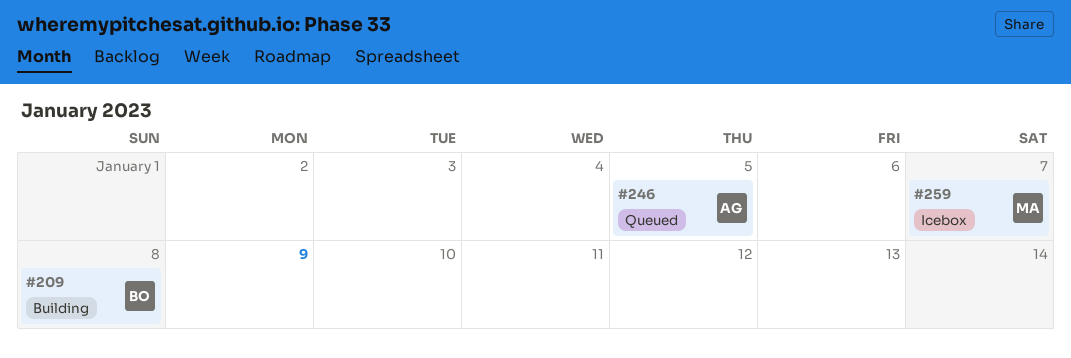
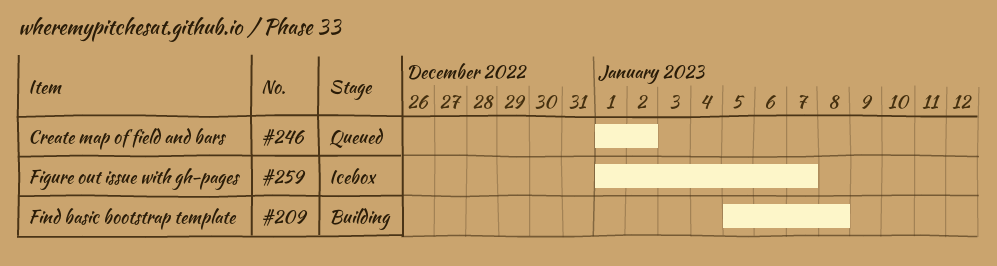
#246, due: Jan 5 -> Jan 2

